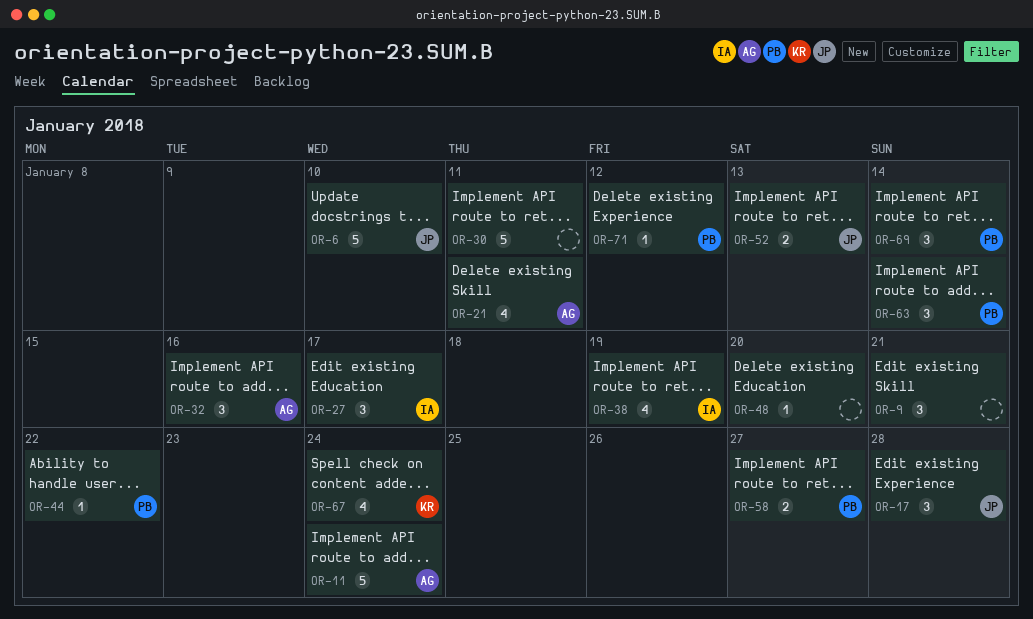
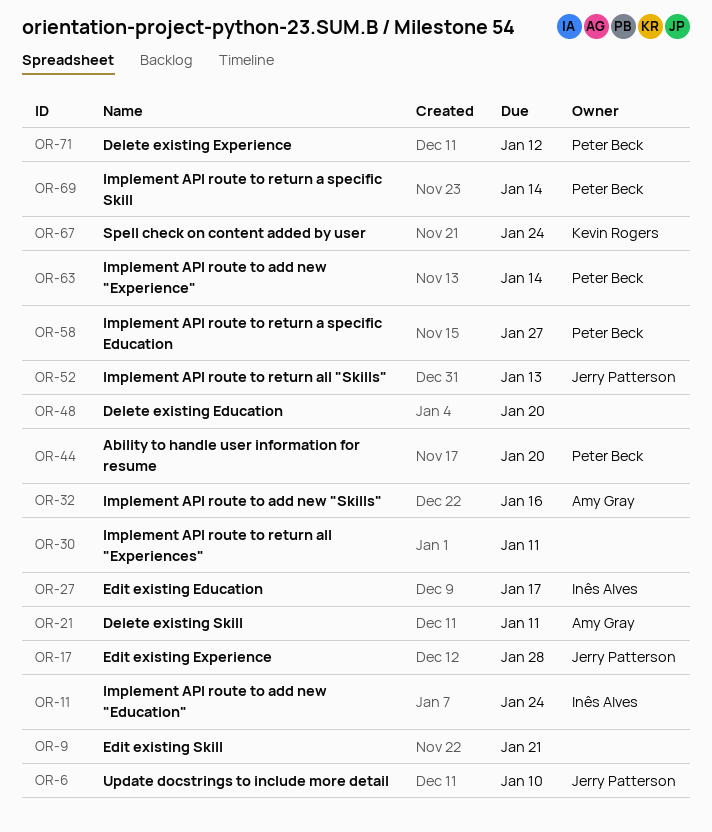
OR-11, owner: Amy Gray -> Inês Alves
OR-38: present -> none
OR-44, due: Jan 22 -> Jan 20

